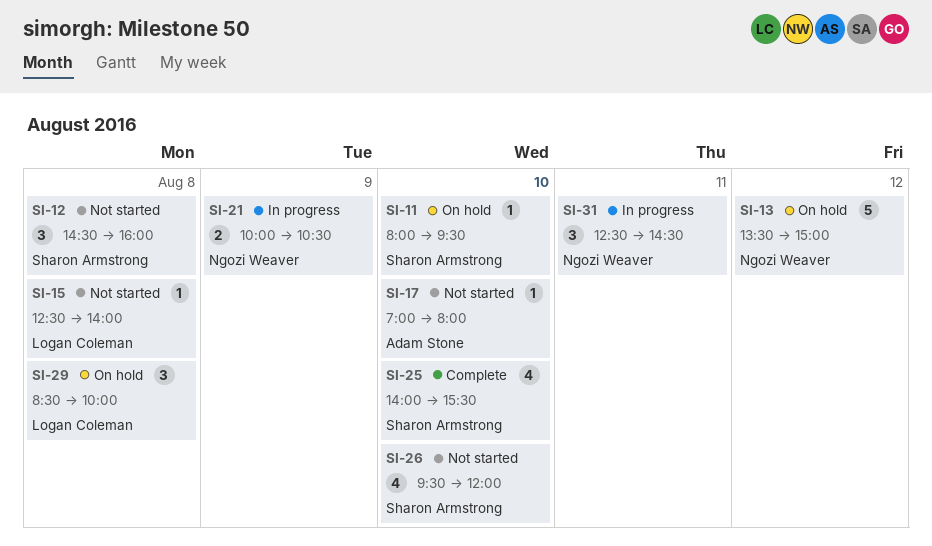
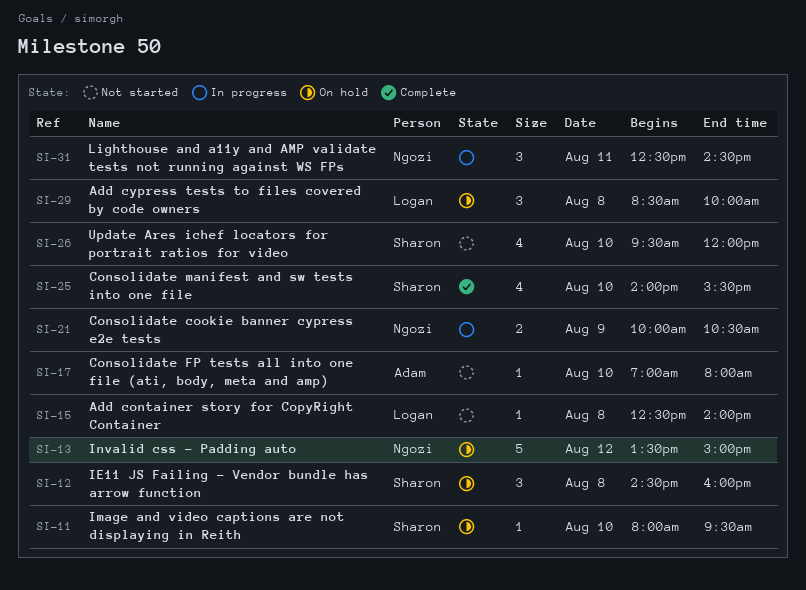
SI-12, status: Not started -> On hold

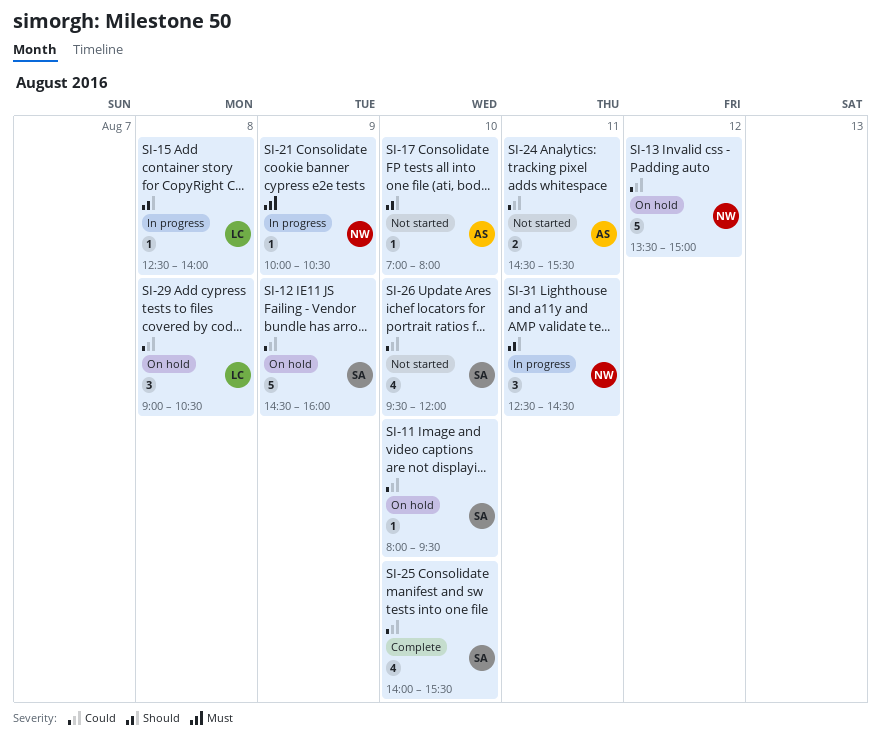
SI-12, estimate: 3 -> 5
SI-12, day: Aug 8 -> Aug 9
SI-15, status: Not started -> In progress
SI-21, estimate: 2 -> 1
SI-24: none -> present
SI-29, begins: 08:30 -> 09:00
SI-29, ends: 10:00 -> 10:30

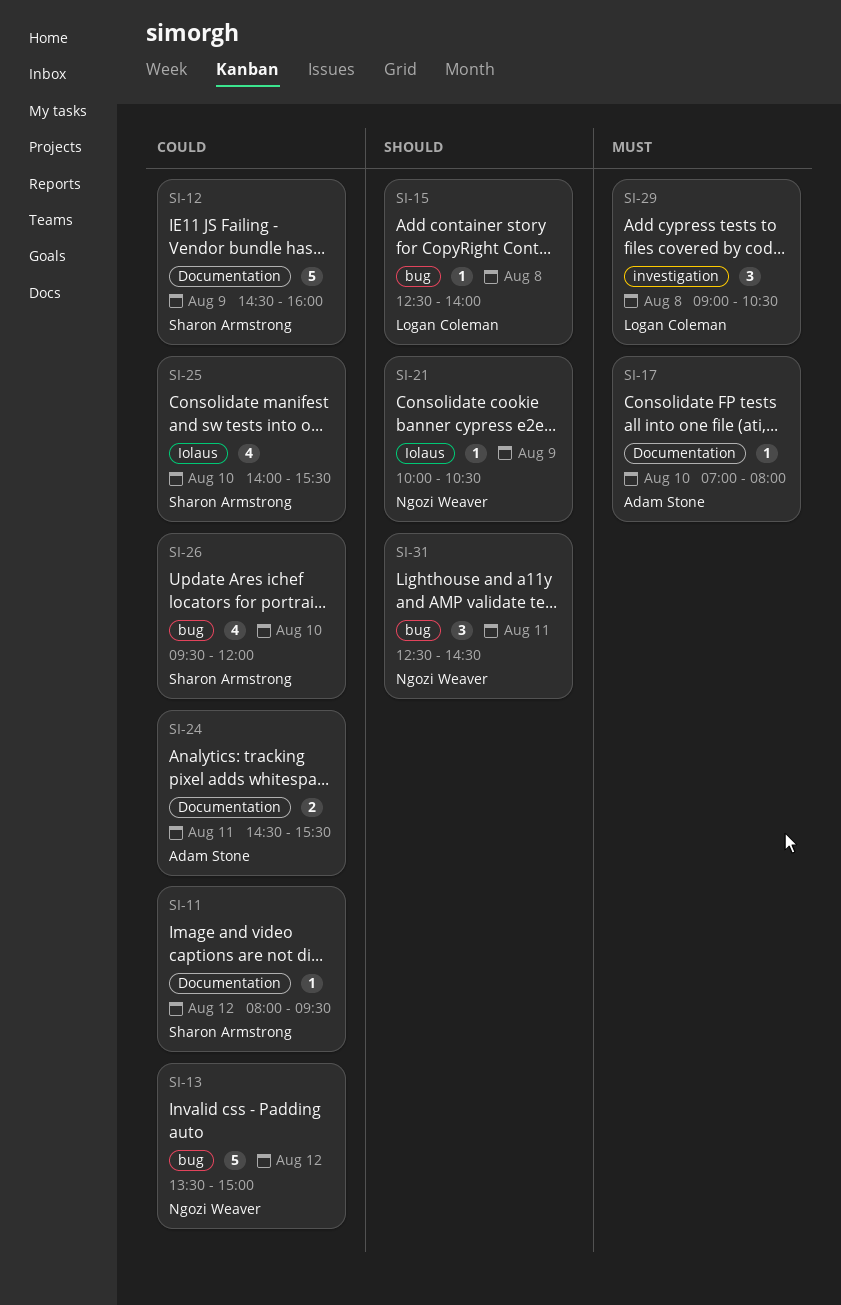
SI-11, day: Aug 10 -> Aug 12
SI-17, priority: Should -> Must
SI-21, priority: Must -> Should
SI-29, priority: Could -> Must

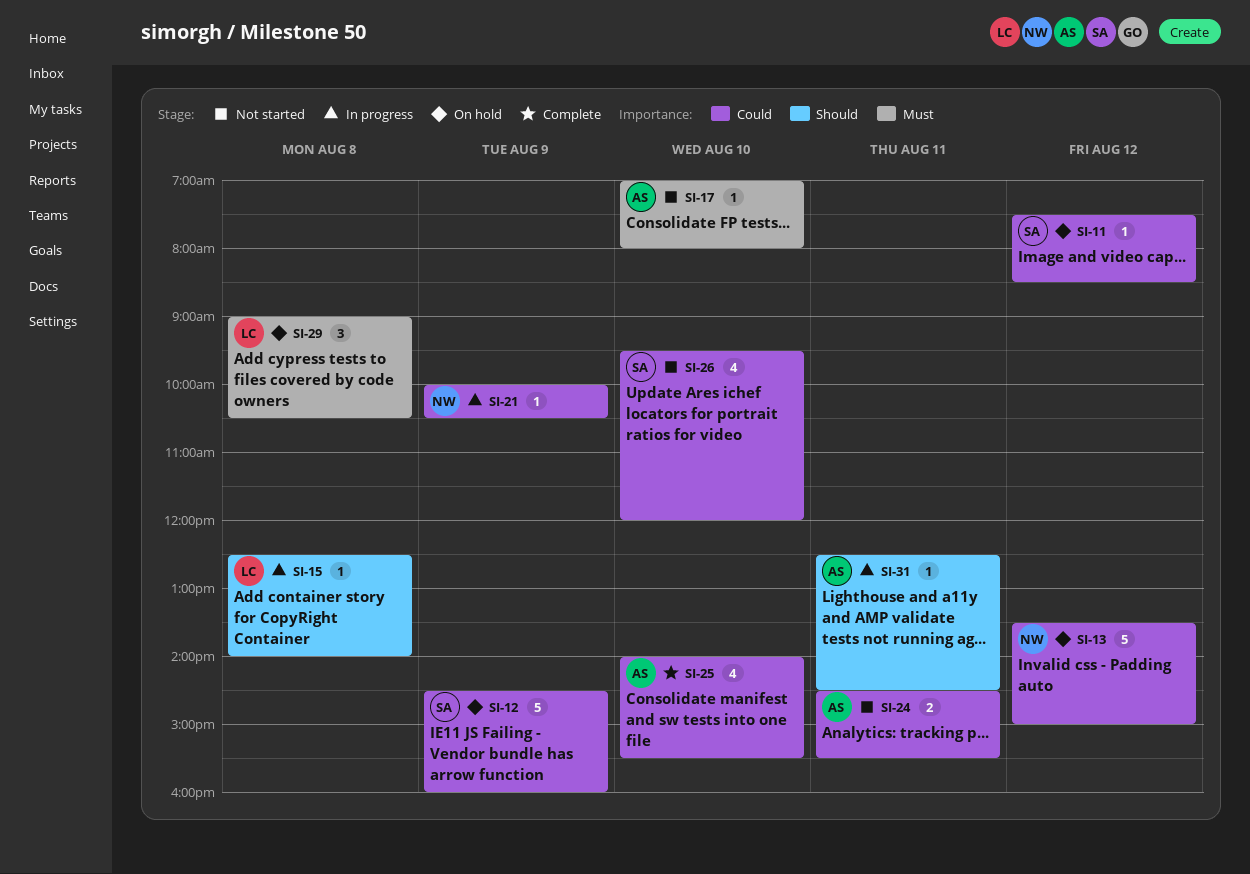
SI-11, begins: 08:00 -> 07:30
SI-11, ends: 09:30 -> 08:30
SI-21, priority: Should -> Could
SI-25, owner: Sharon Armstrong -> Adam Stone
SI-31, owner: Ngozi Weaver -> Adam Stone
SI-31, estimate: 3 -> 1

